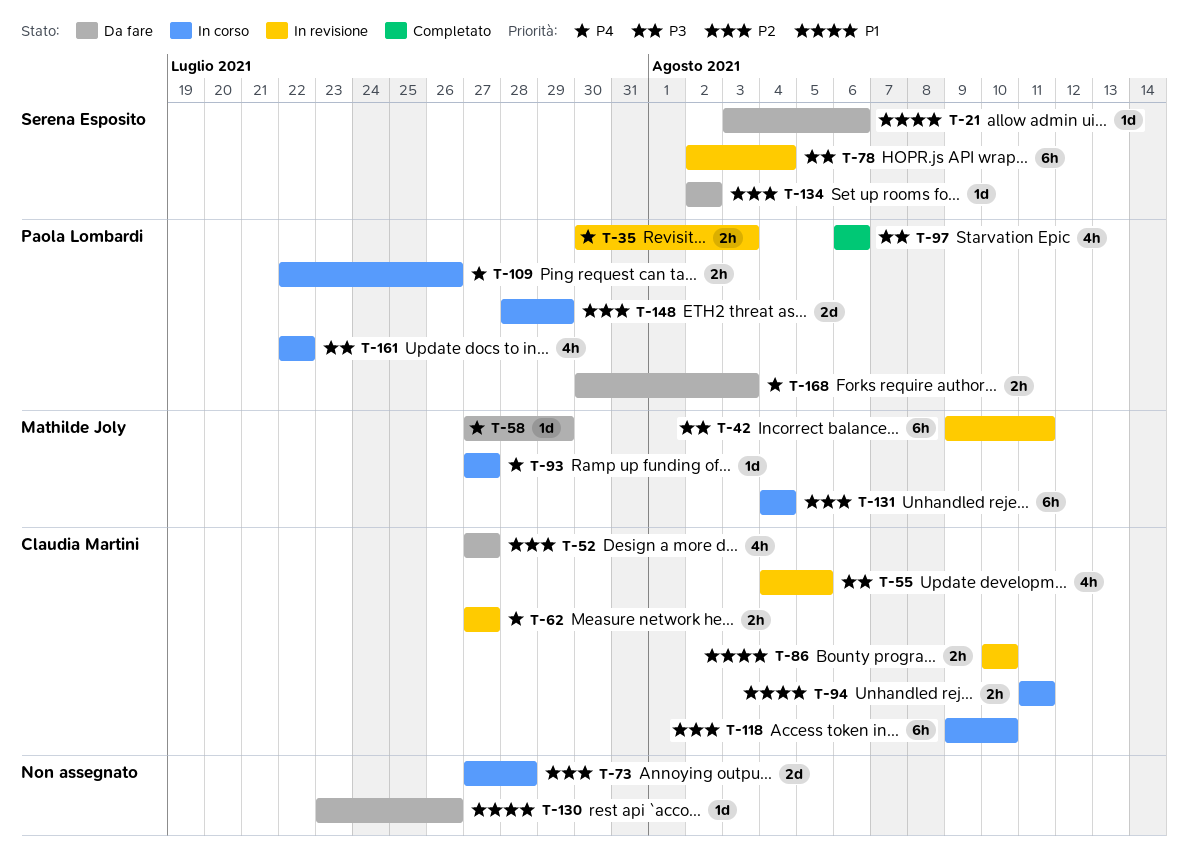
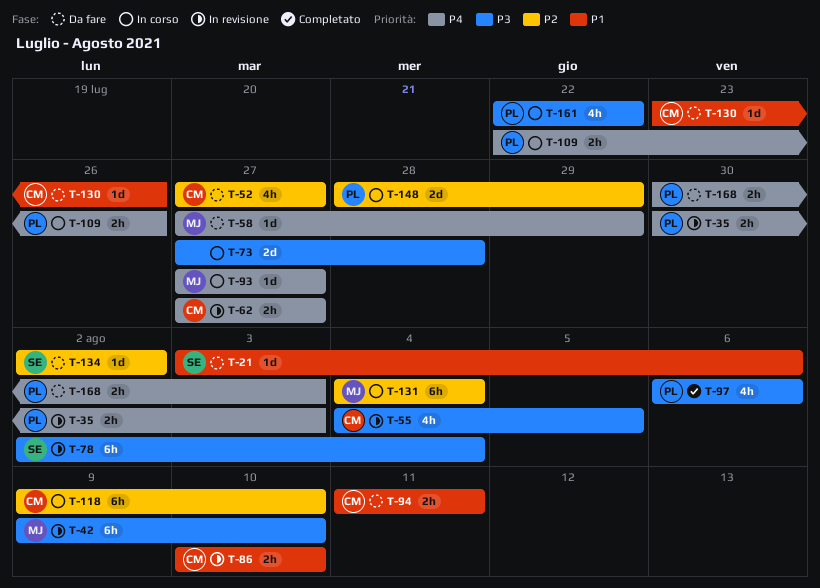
T-42, due: Aug 11 -> Aug 10
T-73, priority: P2 -> P3
T-94, status: In corso -> Da fare
T-130, owner: none -> Claudia Martini

